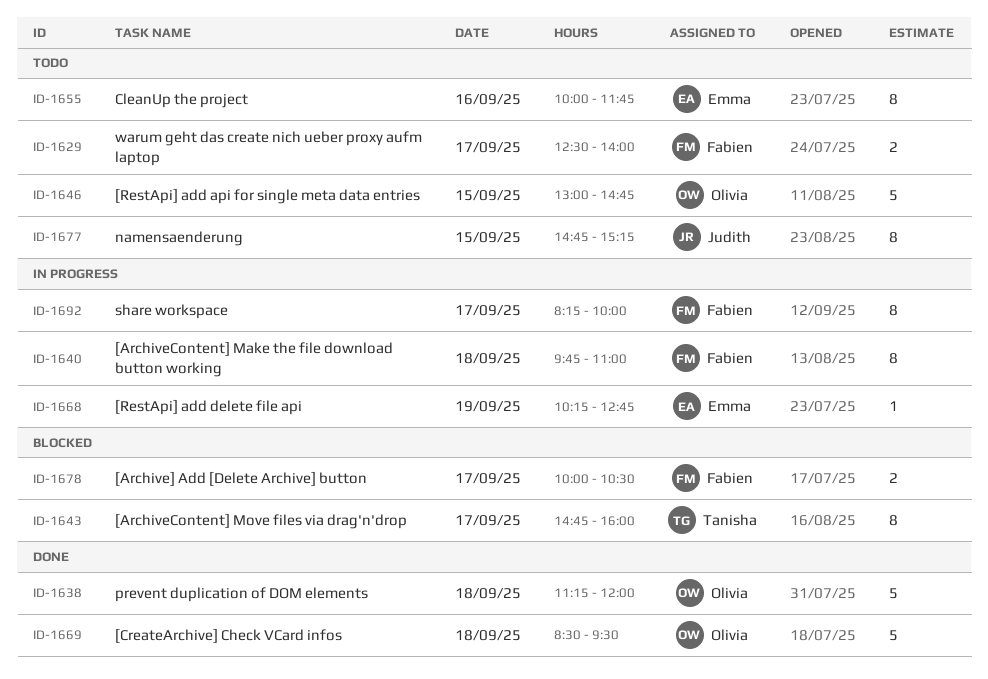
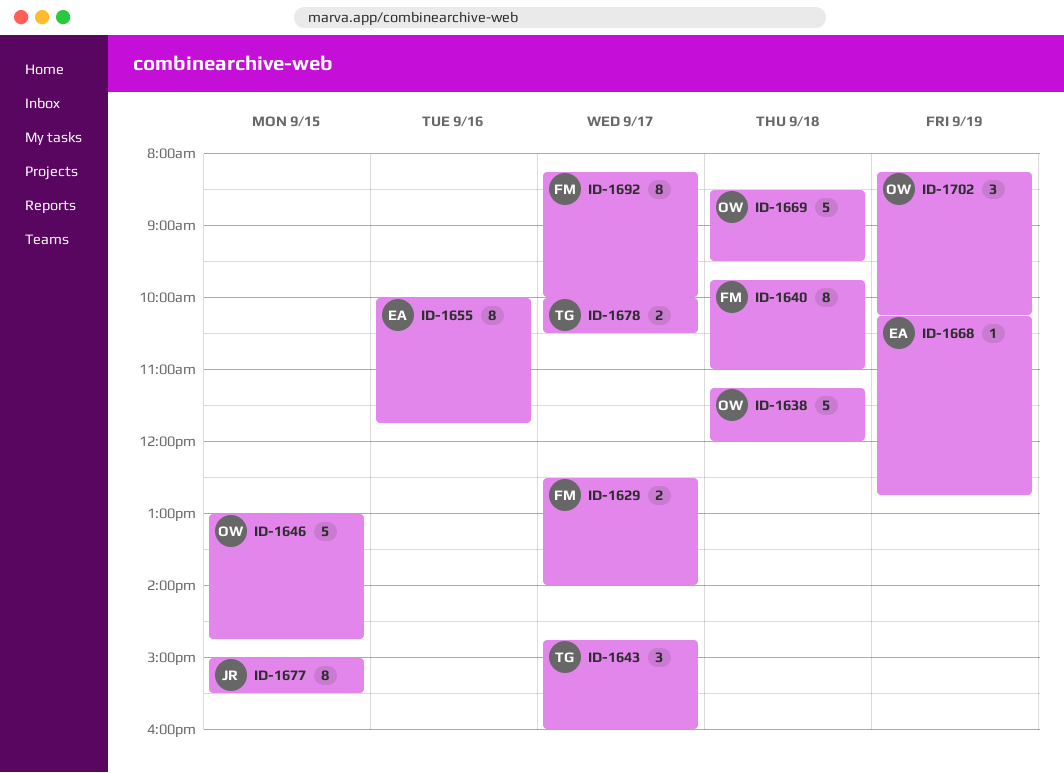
ID-1643, estimate: 8 -> 3
ID-1677, begins: 14:45 -> 15:00
ID-1677, ends: 15:15 -> 15:30
ID-1678, owner: Fabien -> Tanisha
ID-1702: none -> present

